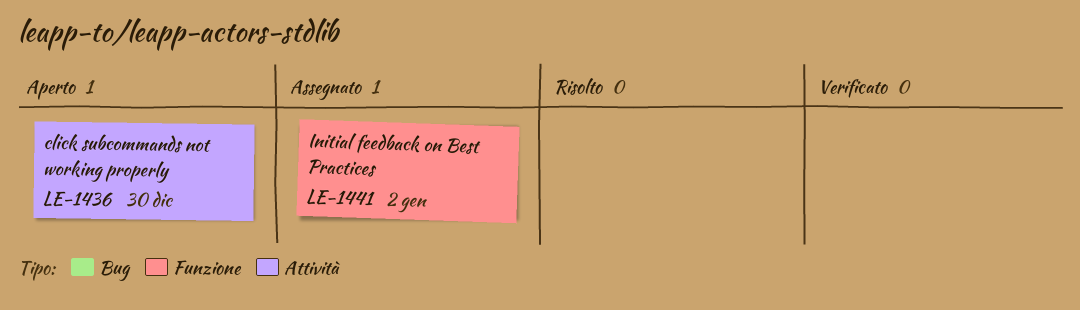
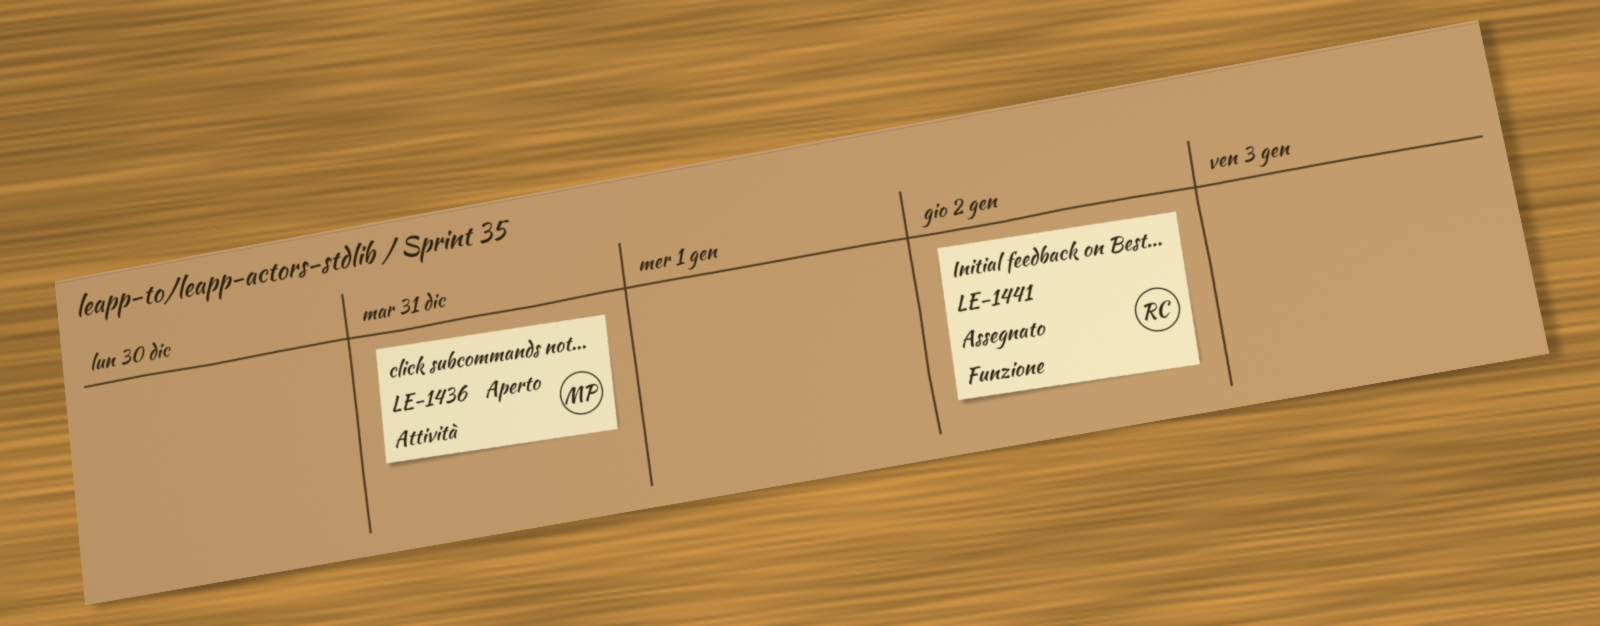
LE-1436, due: Dec 30 -> Dec 31

